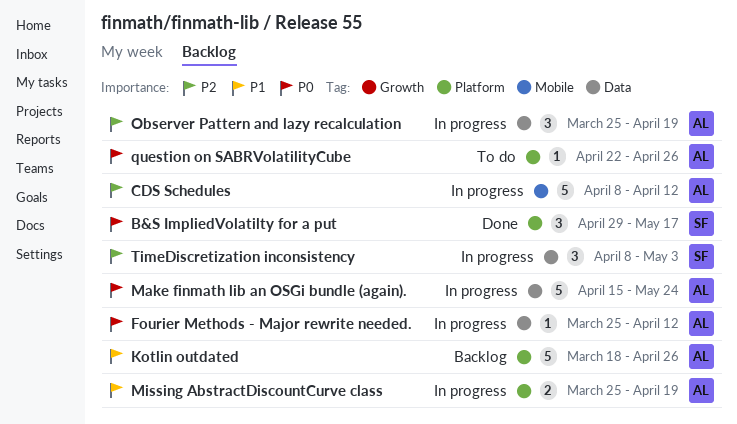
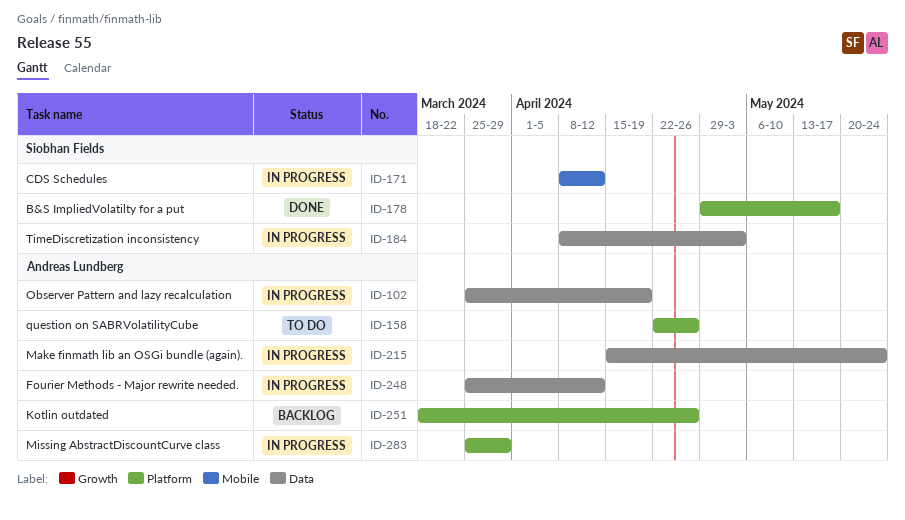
CDS Schedules, owner: Andreas Lundberg -> Siobhan Fields
Missing AbstractDiscountCurve class, due: Apr 19 -> Mar 29

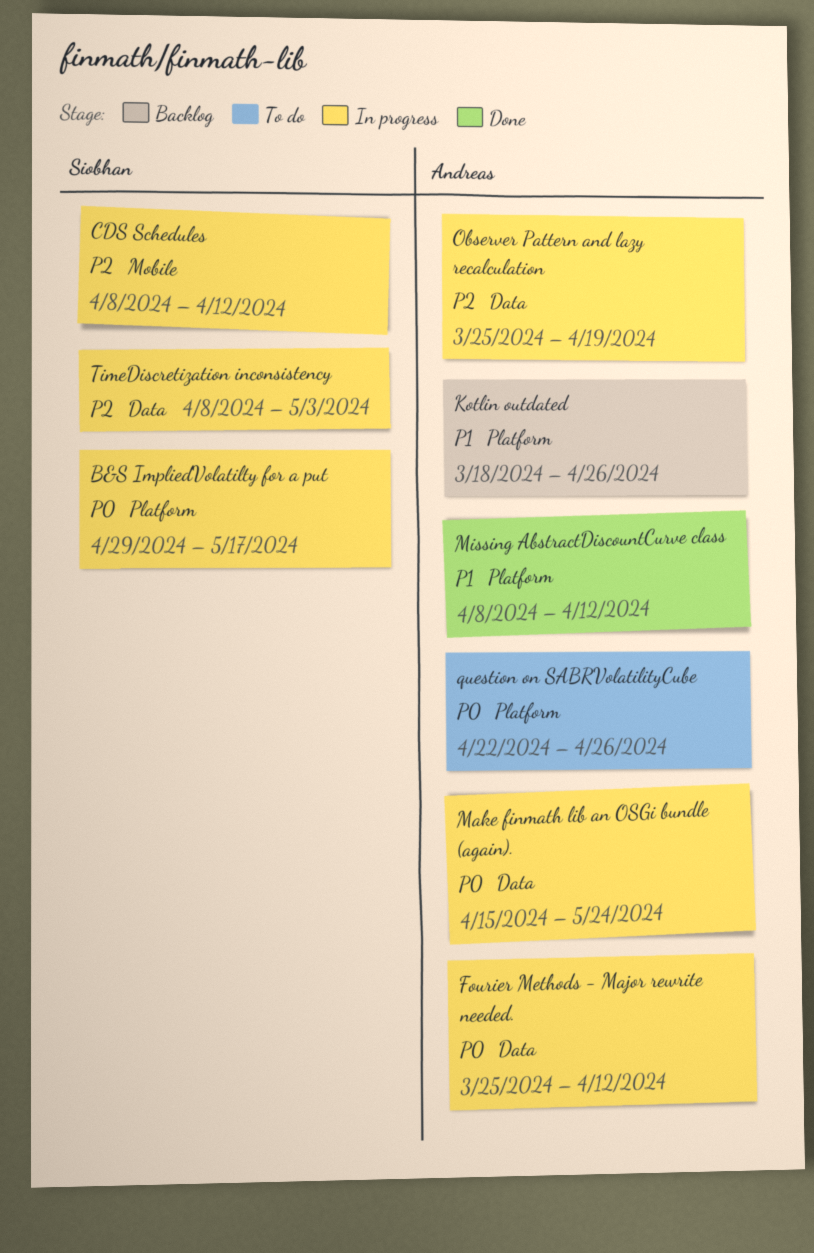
B&S ImpliedVolatilty for a put, status: Done -> In progress
Missing AbstractDiscountCurve class, status: In progress -> Done
Missing AbstractDiscountCurve class, start: Mar 25 -> Apr 8
Missing AbstractDiscountCurve class, due: Mar 29 -> Apr 12

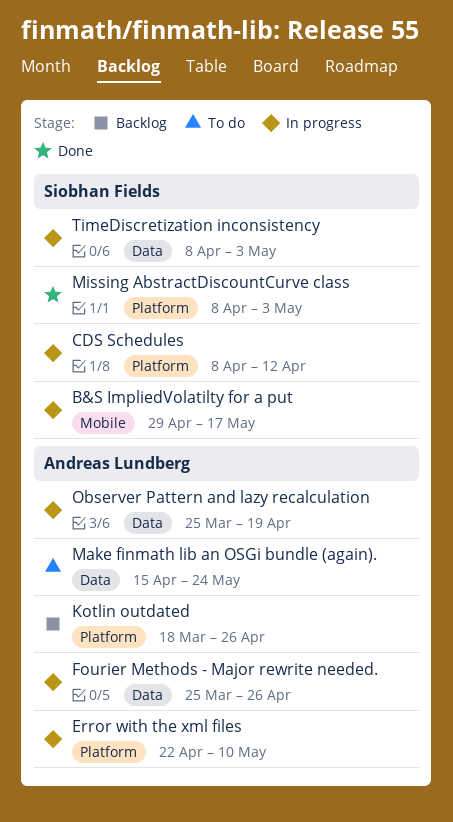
B&S ImpliedVolatilty for a put, label: Platform -> Mobile
CDS Schedules, label: Mobile -> Platform
Error with the xml files: none -> present
Fourier Methods - Major rewrite needed., due: Apr 12 -> Apr 26
Make finmath lib an OSGi bundle (again)., status: In progress -> To do
Missing AbstractDiscountCurve class, owner: Andreas Lundberg -> Siobhan Fields
Missing AbstractDiscountCurve class, due: Apr 12 -> May 3
question on SABRVolatilityCube: present -> none

